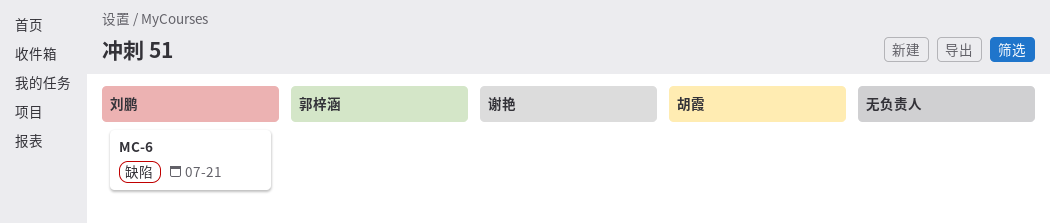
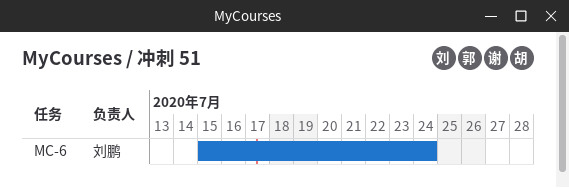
MC-6, due: Jul 21 -> Jul 24

